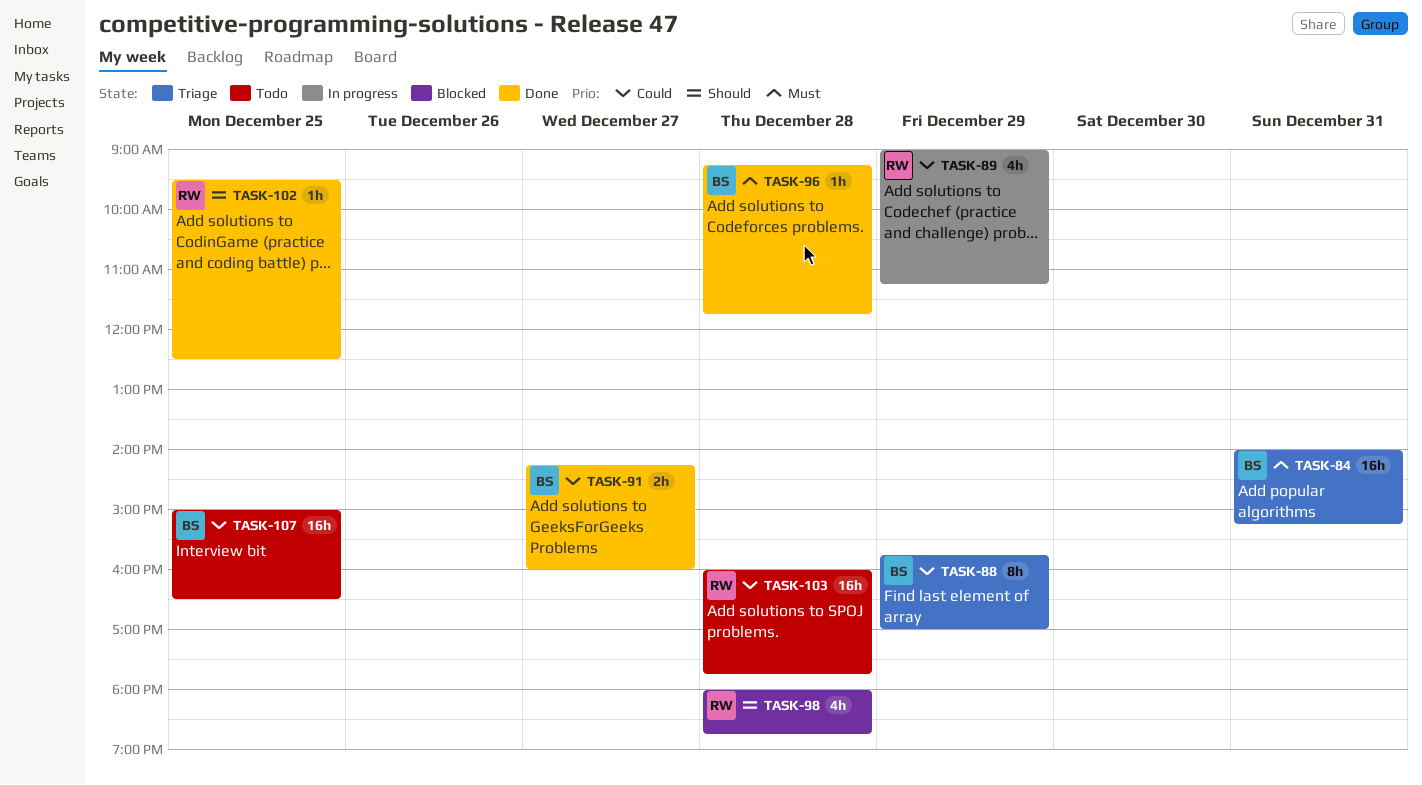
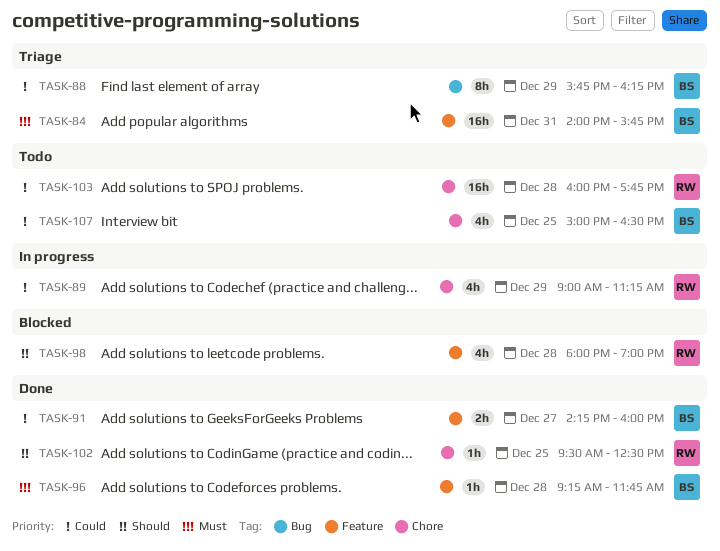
TASK-84, ends: 15:15 -> 15:45
TASK-88, ends: 17:00 -> 16:15
TASK-98, ends: 18:45 -> 19:00
TASK-107, estimate: 16h -> 4h

